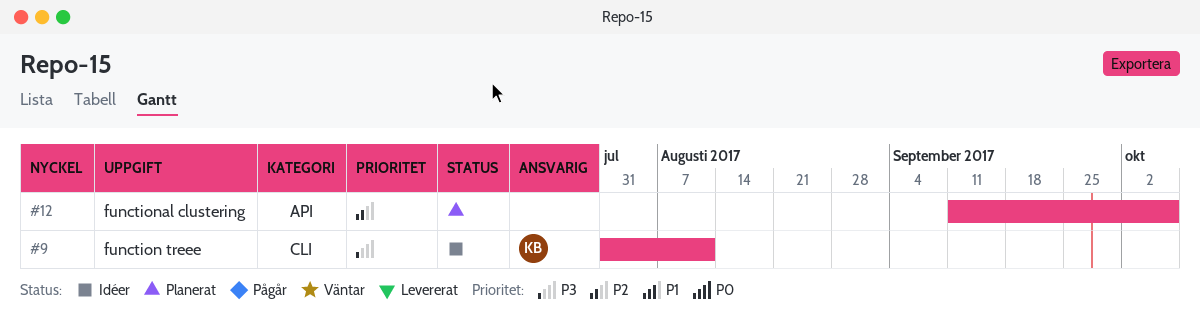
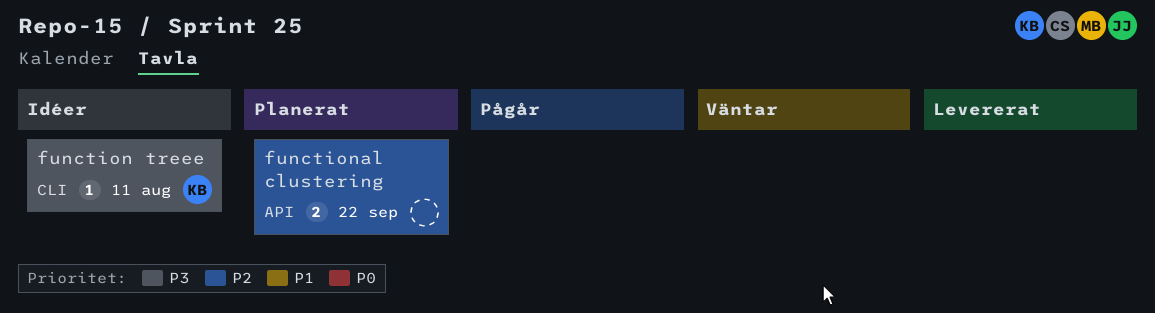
functional clustering, due: Oct 6 -> Sep 22

